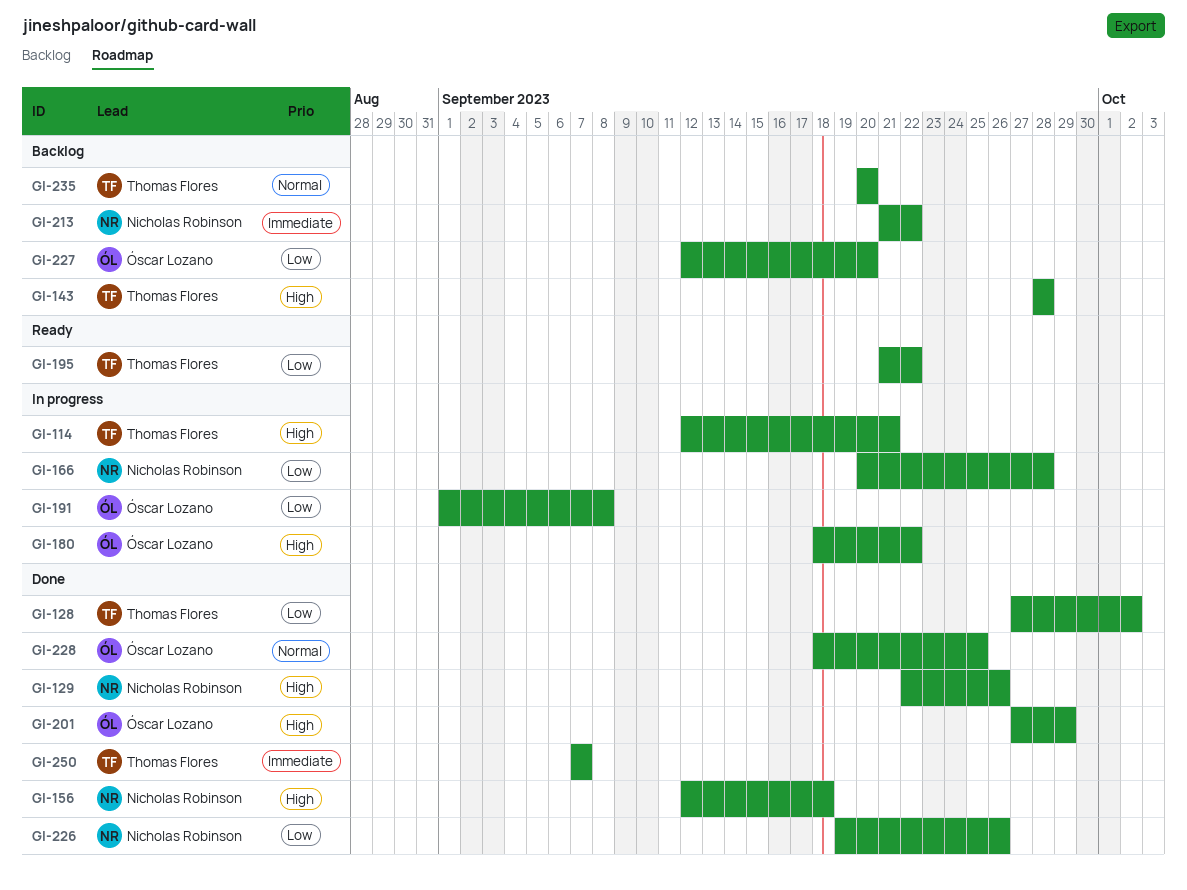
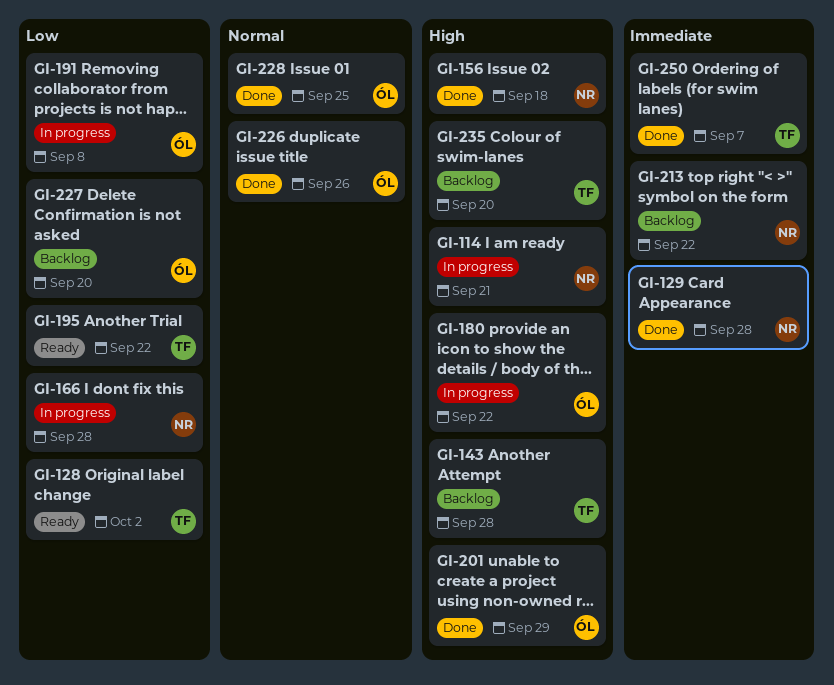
GI-114, owner: Thomas Flores -> Nicholas Robinson
GI-128, status: Done -> Ready
GI-129, priority: High -> Immediate
GI-129, due: Sep 26 -> Sep 28
GI-226, owner: Nicholas Robinson -> Óscar Lozano
GI-226, priority: Low -> Normal
GI-235, priority: Normal -> High

